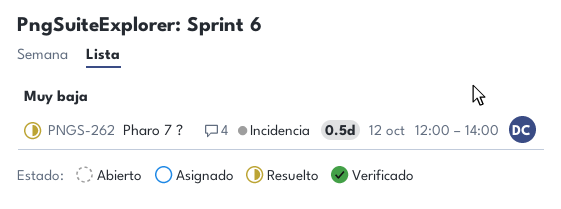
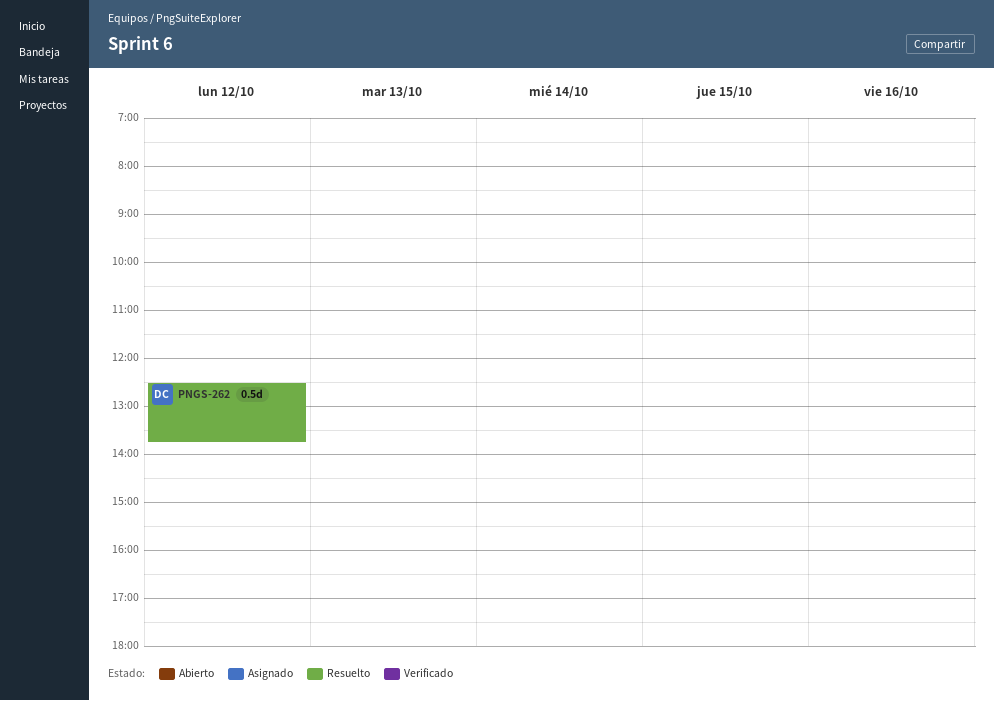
PNGS-262, begins: 12:00 -> 12:30
PNGS-262, ends: 14:00 -> 13:45

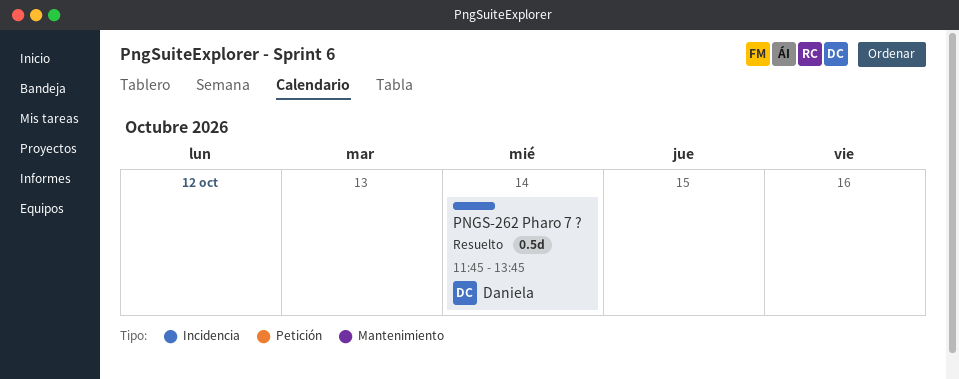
PNGS-262, day: Oct 12 -> Oct 14
PNGS-262, begins: 12:30 -> 11:45

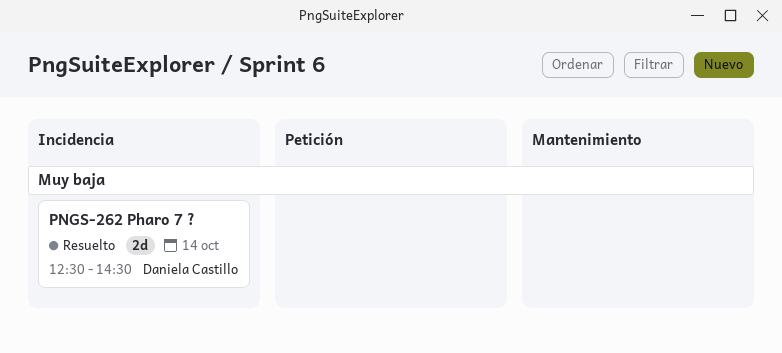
PNGS-262, estimate: 0.5d -> 2d
PNGS-262, begins: 11:45 -> 12:30
PNGS-262, ends: 13:45 -> 14:30

